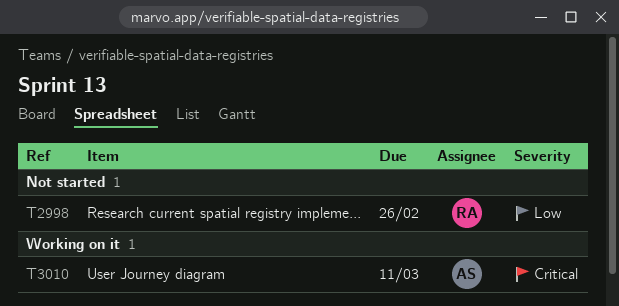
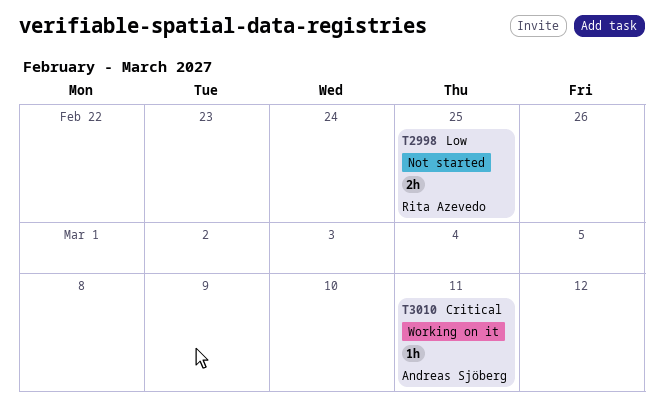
T2998, due: Feb 26 -> Feb 25

